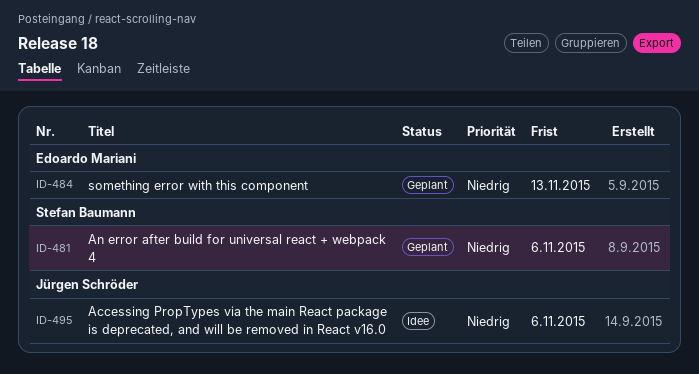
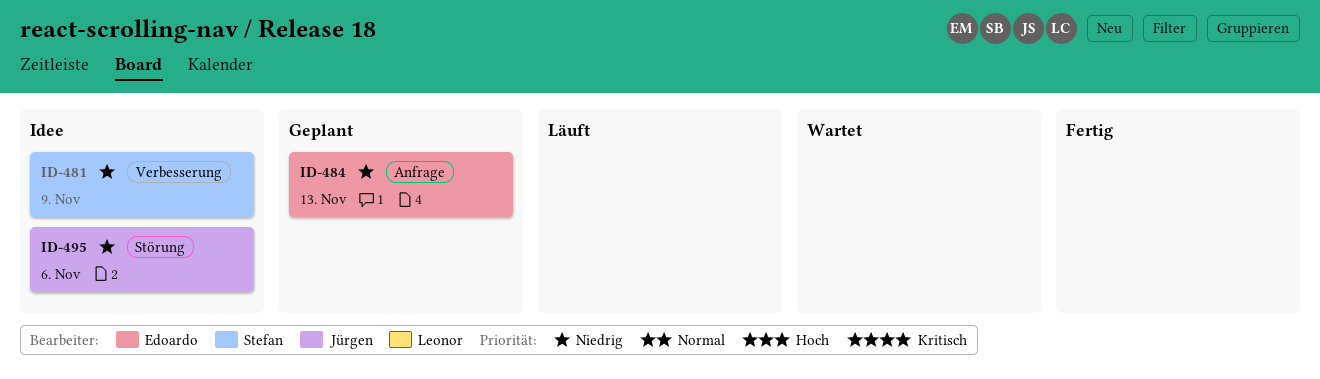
ID-481, status: Geplant -> Idee
ID-481, due: Nov 6 -> Nov 9

